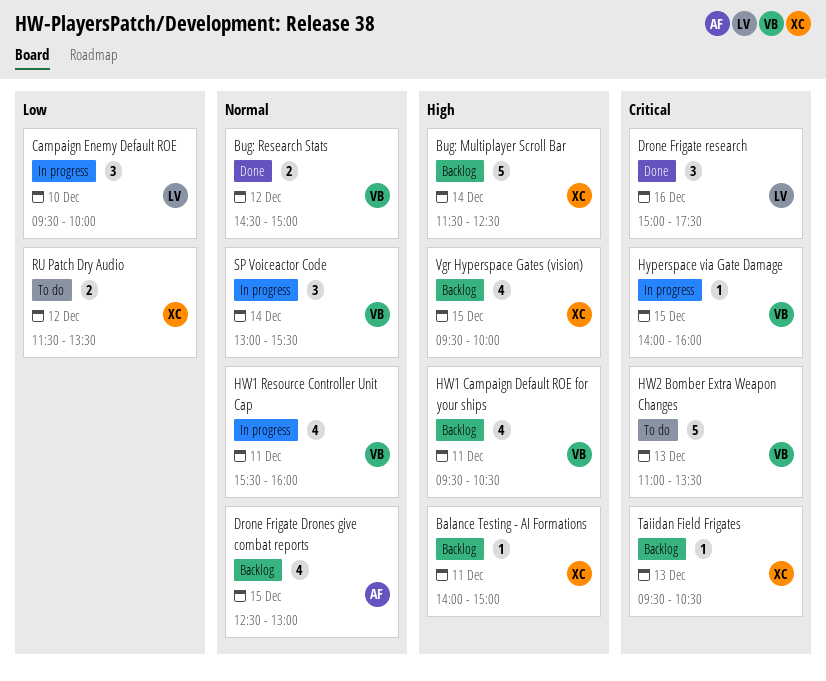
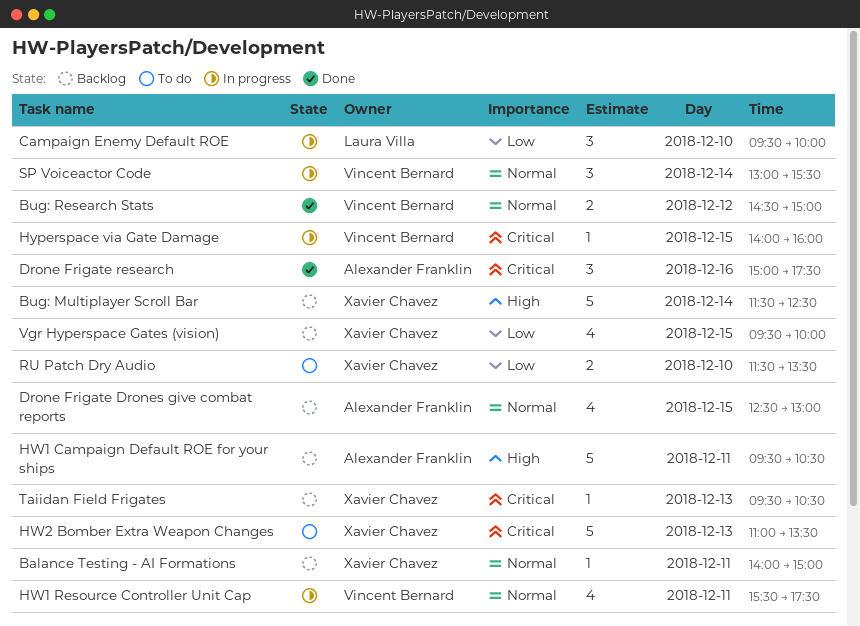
Balance Testing - AI Formations, priority: High -> Normal
Drone Frigate research, owner: Laura Villa -> Alexander Franklin
HW1 Campaign Default ROE for your ships, owner: Vincent Bernard -> Alexander Franklin
HW1 Campaign Default ROE for your ships, estimate: 4 -> 5
HW1 Resource Controller Unit Cap, ends: 16:00 -> 17:30
HW2 Bomber Extra Weapon Changes, owner: Vincent Bernard -> Xavier Chavez
RU Patch Dry Audio, day: Dec 12 -> Dec 10
Vgr Hyperspace Gates (vision), priority: High -> Low

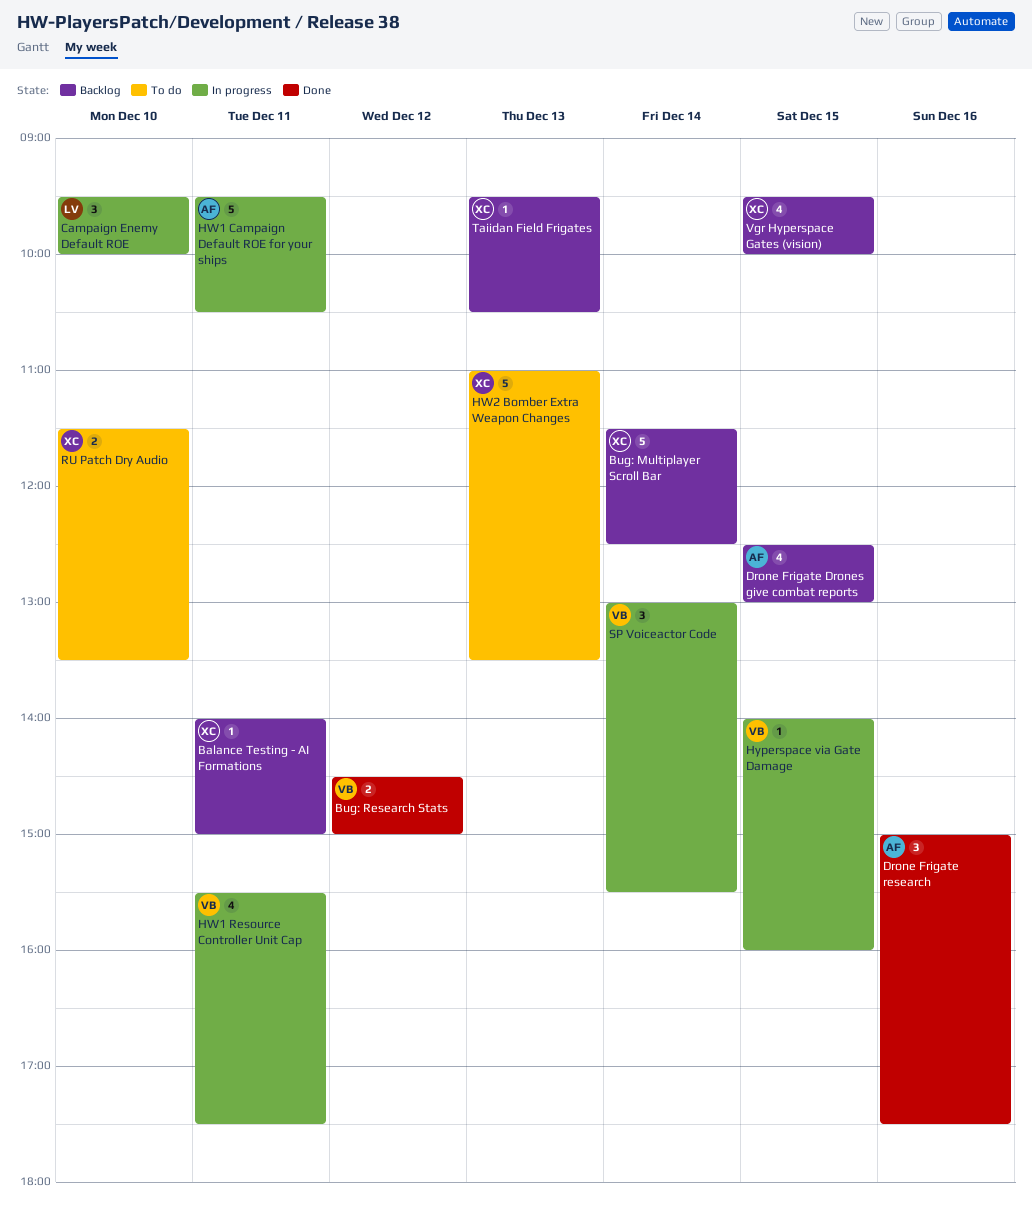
HW1 Campaign Default ROE for your ships, status: Backlog -> In progress

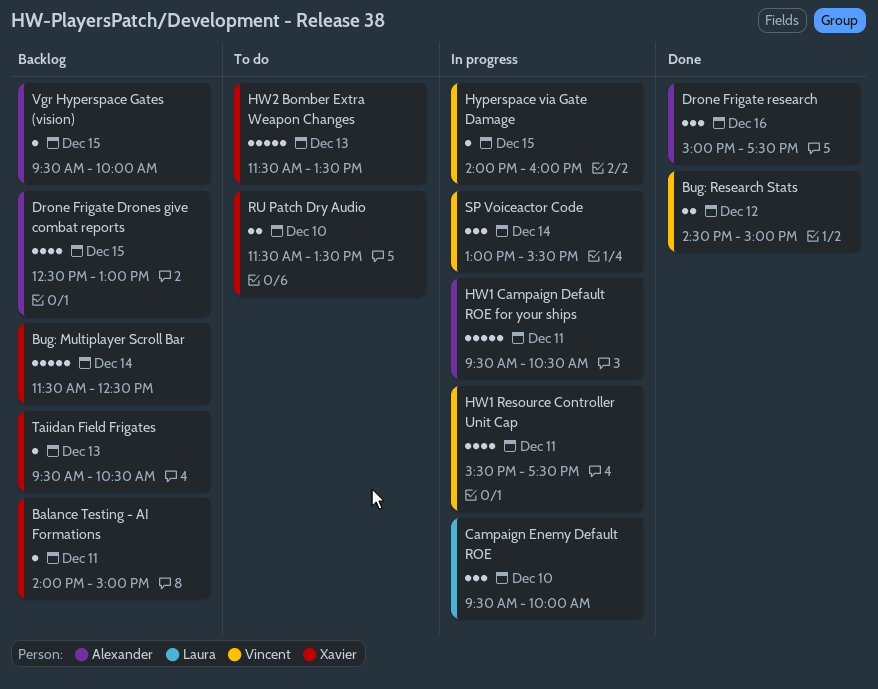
HW2 Bomber Extra Weapon Changes, begins: 11:00 -> 11:30
Vgr Hyperspace Gates (vision), owner: Xavier -> Alexander
Vgr Hyperspace Gates (vision), estimate: 4 -> 1

